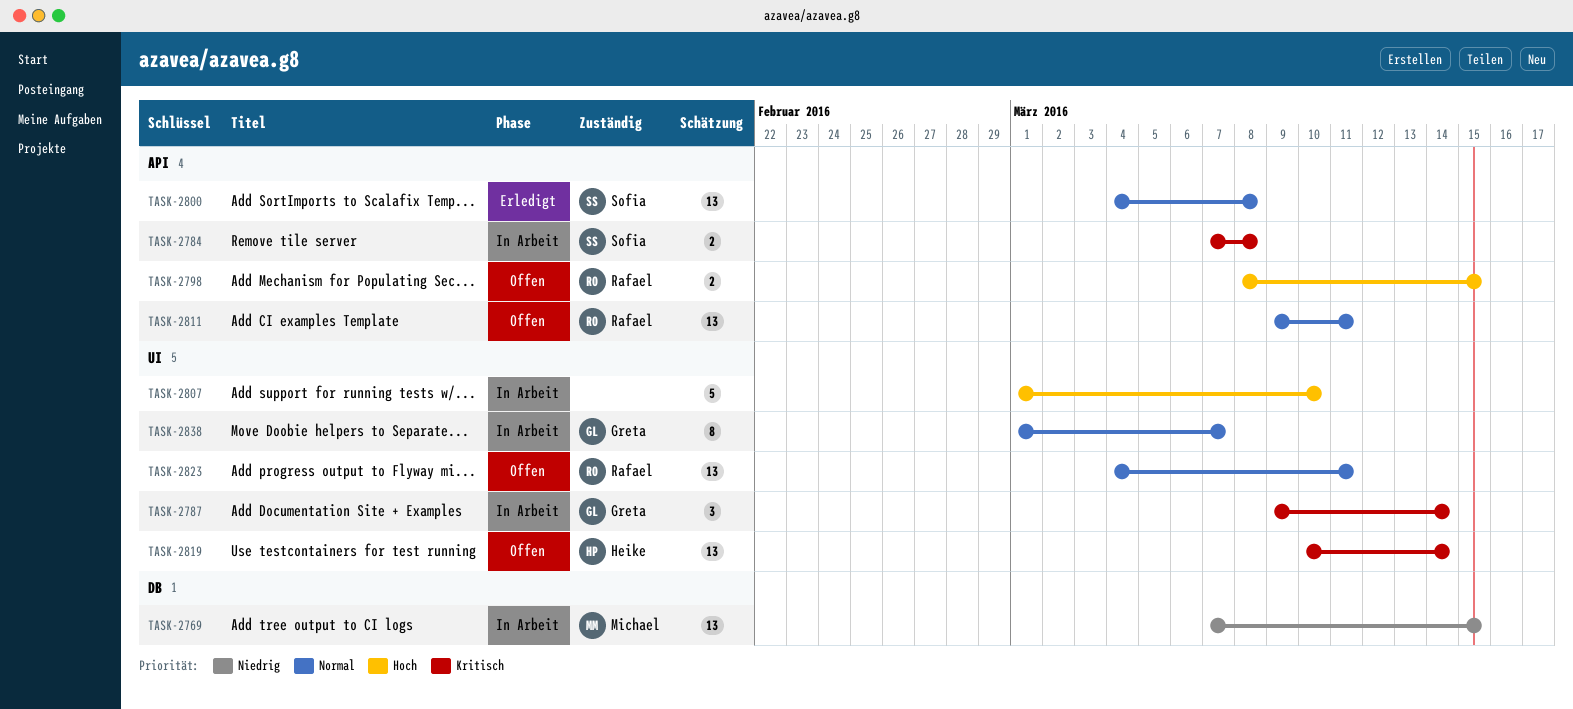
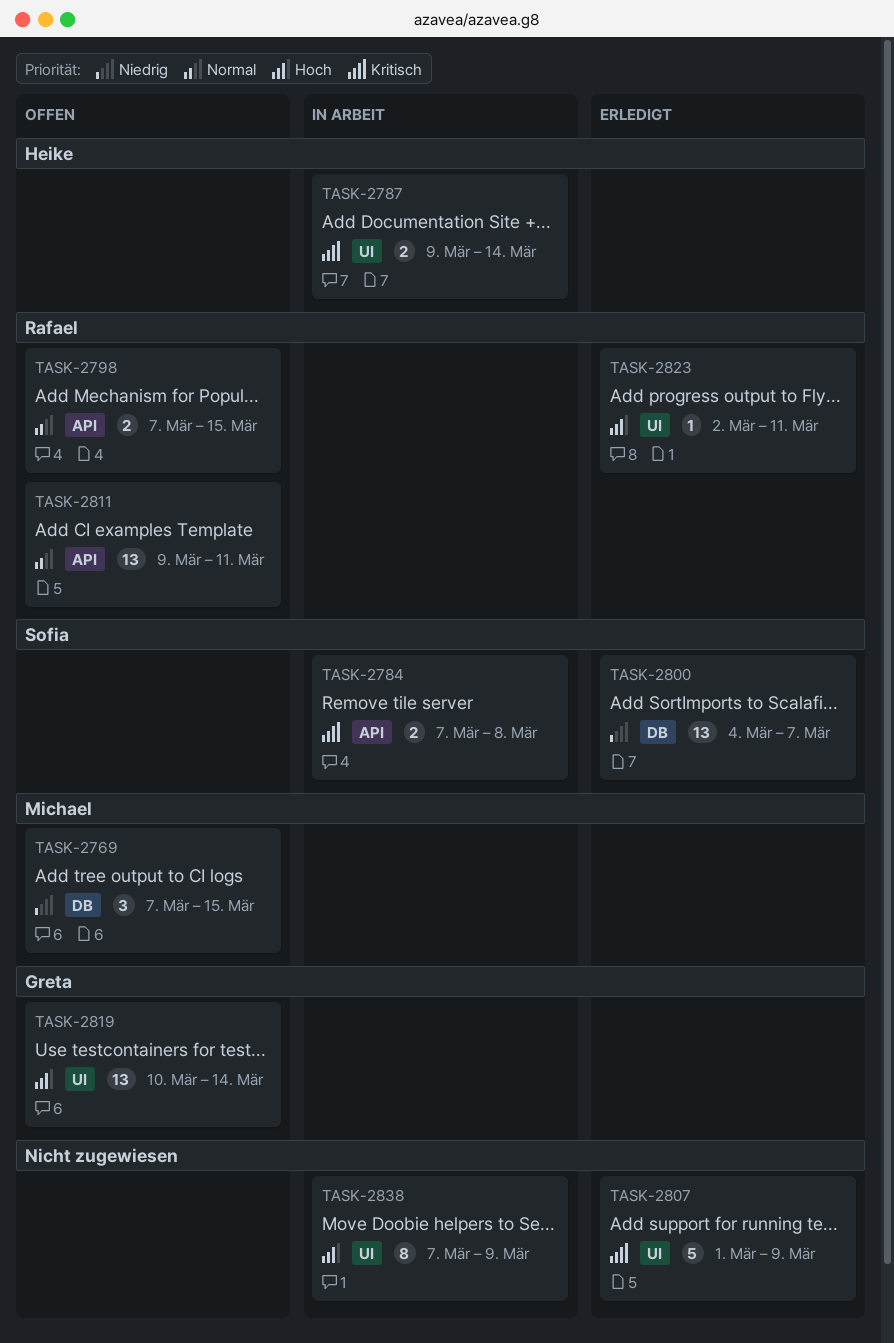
TASK-2769, status: In Arbeit -> Offen
TASK-2769, estimate: 13 -> 3
TASK-2787, owner: Greta -> Heike
TASK-2787, estimate: 3 -> 2
TASK-2798, priority: Hoch -> Normal
TASK-2798, start: Mar 8 -> Mar 7
TASK-2800, priority: Normal -> Niedrig
TASK-2800, label: API -> DB
TASK-2800, due: Mar 8 -> Mar 7
TASK-2807, status: In Arbeit -> Erledigt
TASK-2807, priority: Hoch -> Kritisch
TASK-2807, due: Mar 10 -> Mar 9
TASK-2819, owner: Heike -> Greta
TASK-2819, priority: Kritisch -> Hoch
TASK-2823, status: Offen -> Erledigt
TASK-2823, priority: Normal -> Hoch
TASK-2823, estimate: 13 -> 1
TASK-2823, start: Mar 4 -> Mar 2
TASK-2838, owner: Greta -> none
TASK-2838, priority: Normal -> Hoch
TASK-2838, start: Mar 1 -> Mar 7
TASK-2838, due: Mar 7 -> Mar 9

